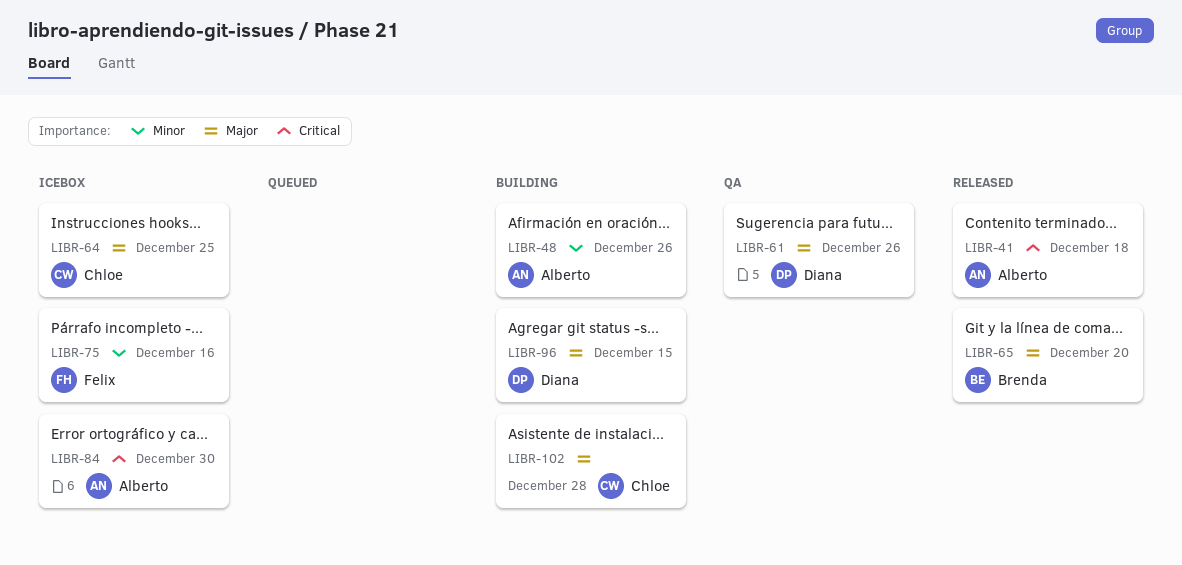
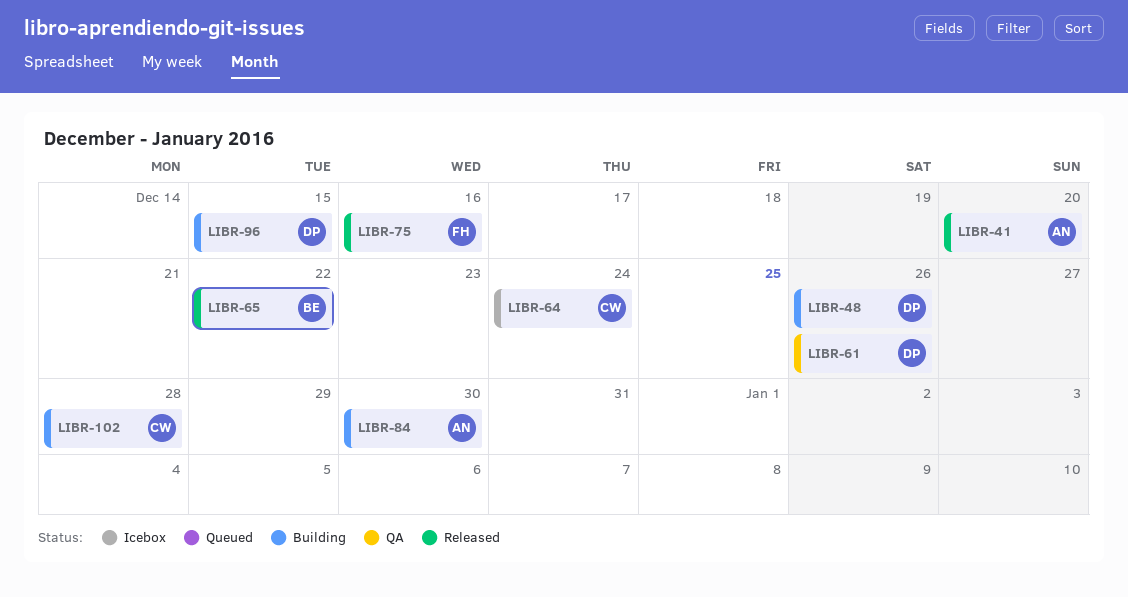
LIBR-41, due: Dec 18 -> Dec 20
LIBR-48, owner: Alberto -> Diana
LIBR-64, due: Dec 25 -> Dec 24
LIBR-65, due: Dec 20 -> Dec 22
LIBR-75, status: Icebox -> Released
LIBR-84, status: Icebox -> Building

